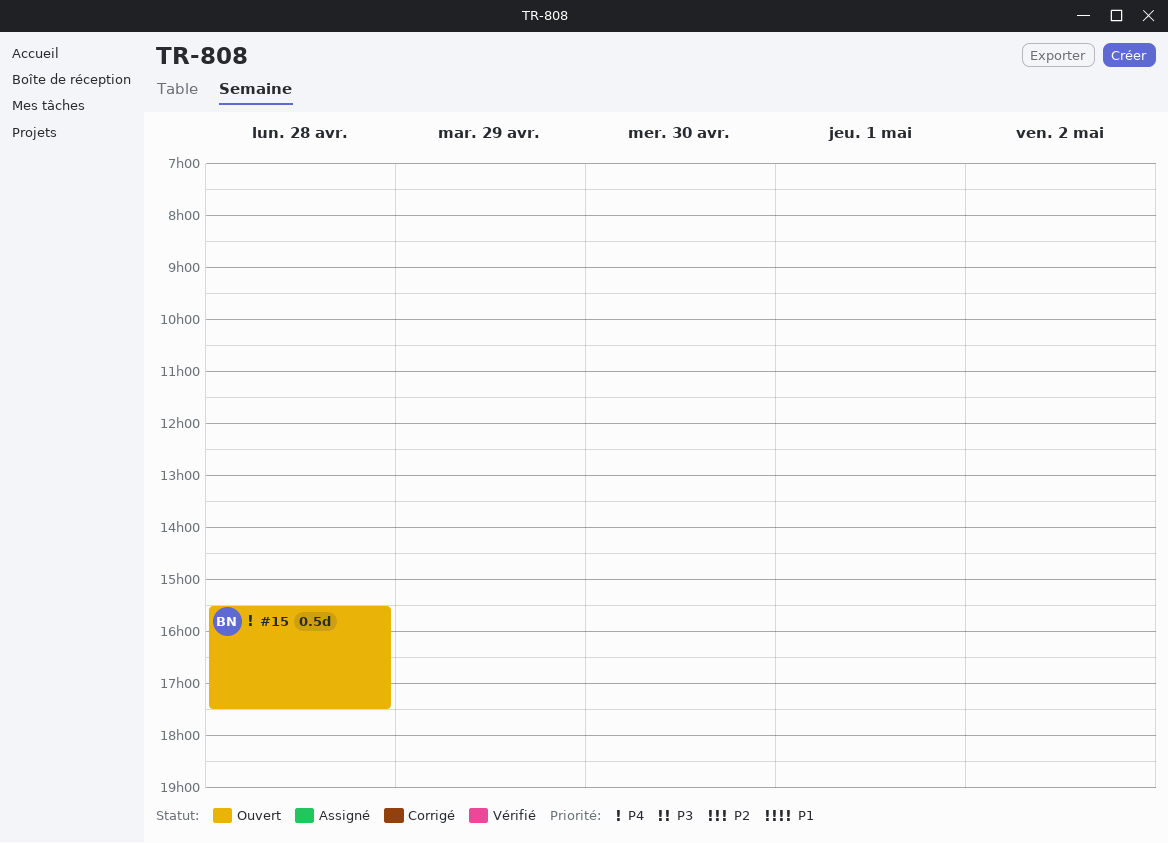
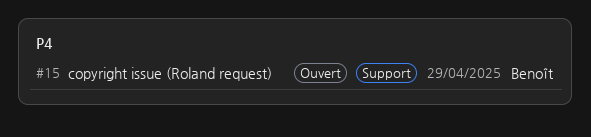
#15, day: Apr 28 -> Apr 29

